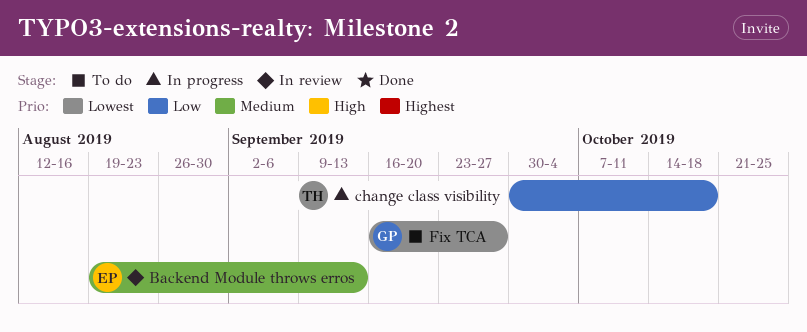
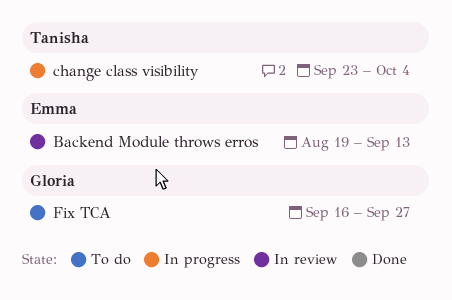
change class visibility, start: Sep 30 -> Sep 23
change class visibility, due: Oct 18 -> Oct 4

